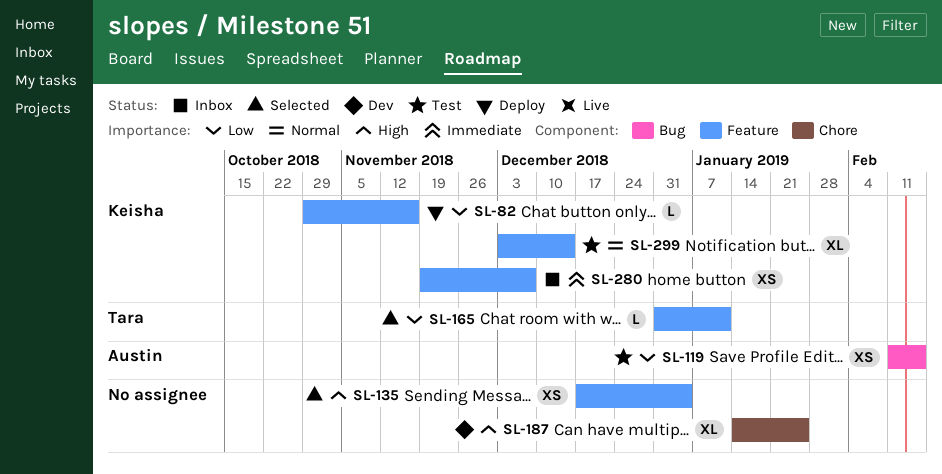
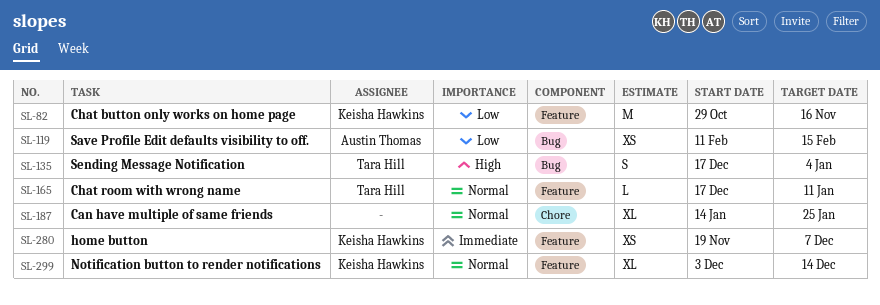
SL-82, estimate: L -> M
SL-135, owner: none -> Tara Hill
SL-135, label: Feature -> Bug
SL-135, estimate: XS -> S
SL-165, priority: Low -> Normal
SL-165, start: Dec 31 -> Dec 17
SL-187, priority: High -> Normal

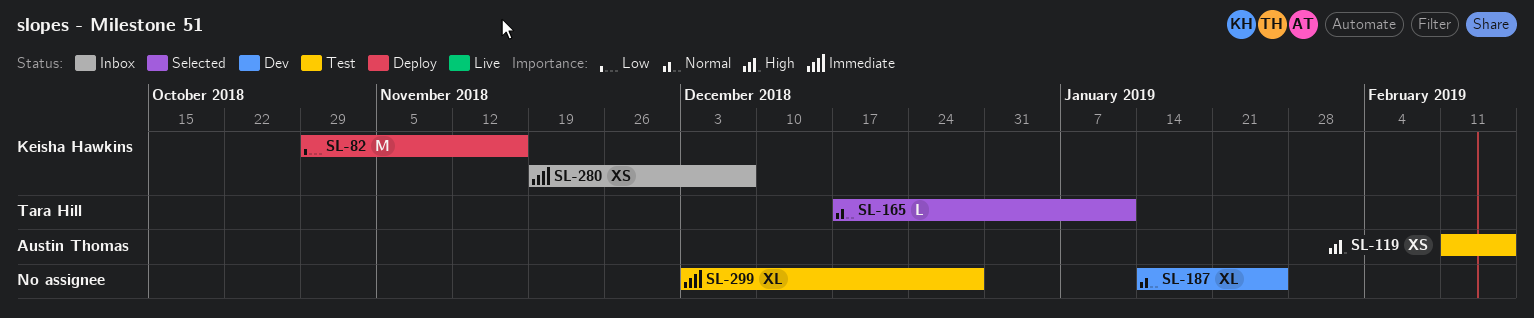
SL-119, priority: Low -> High
SL-135: present -> none
SL-299, owner: Keisha Hawkins -> none
SL-299, priority: Normal -> Immediate
SL-299, due: Dec 14 -> Dec 28

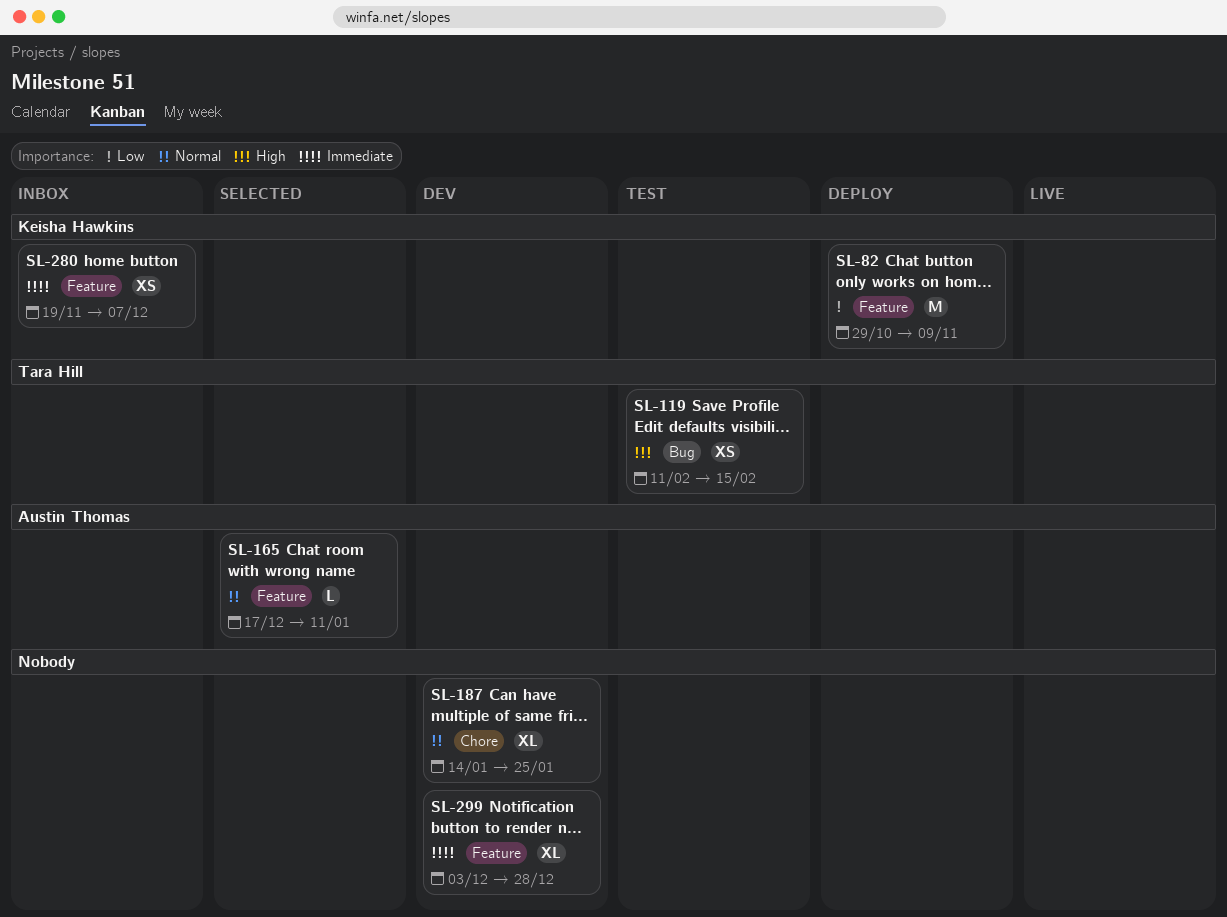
SL-82, due: Nov 16 -> Nov 9
SL-119, owner: Austin Thomas -> Tara Hill
SL-165, owner: Tara Hill -> Austin Thomas
SL-299, status: Test -> Dev

